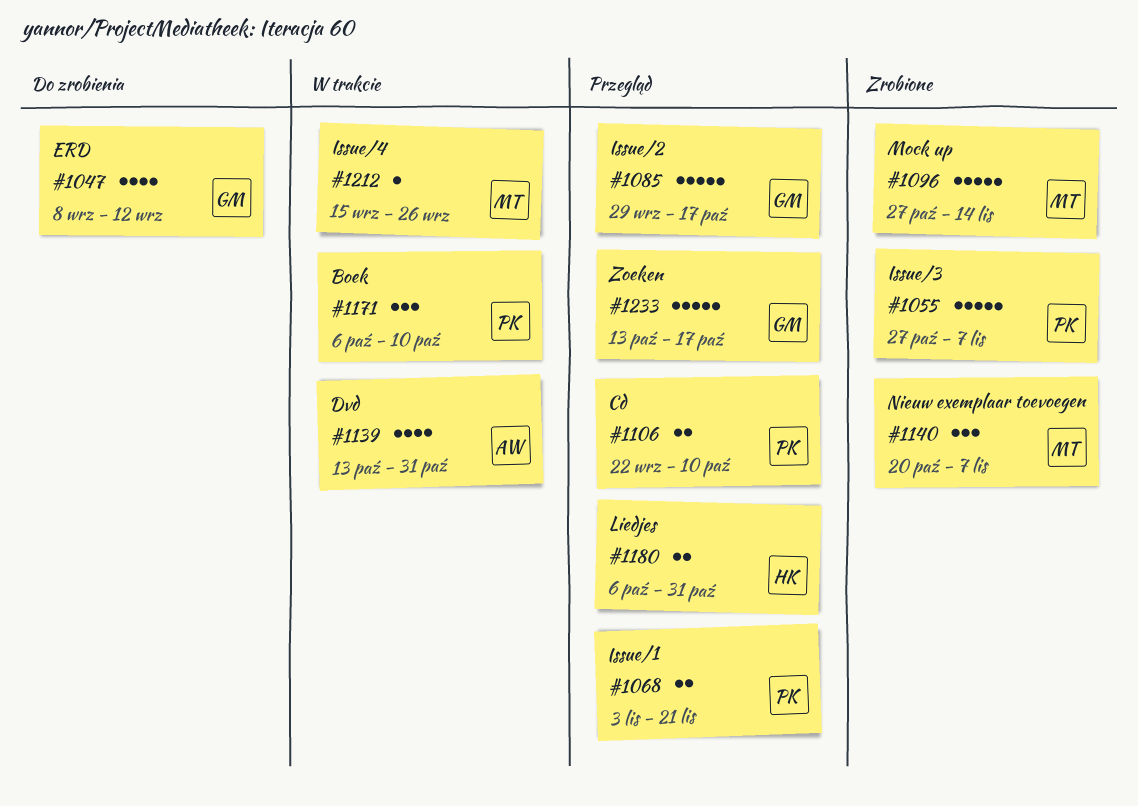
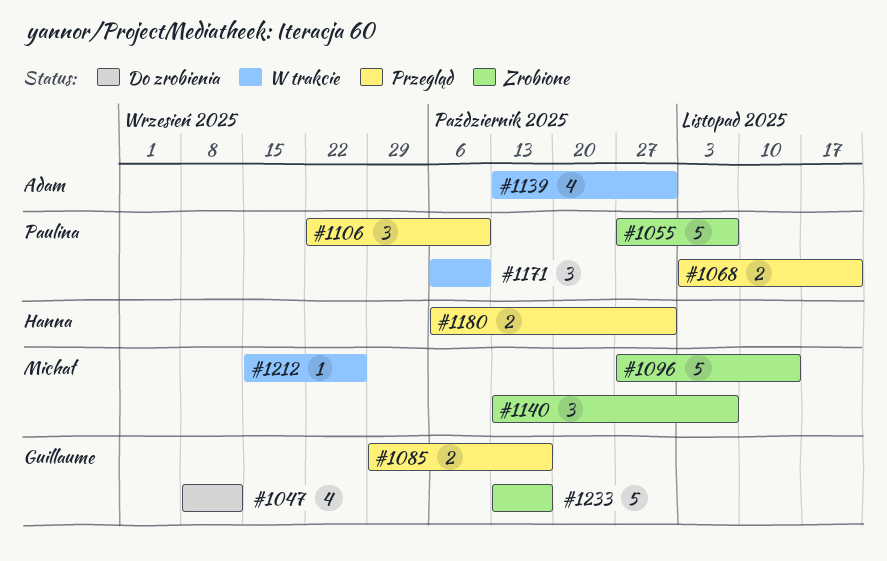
#1085, estimate: 5 -> 2
#1106, estimate: 2 -> 3
#1140, start: Oct 20 -> Oct 13
#1233, status: Przegląd -> Zrobione

